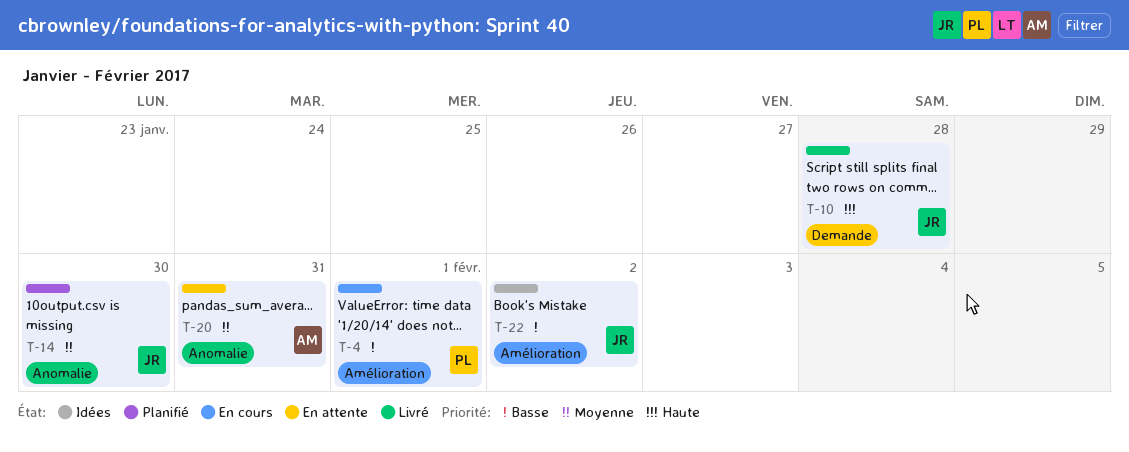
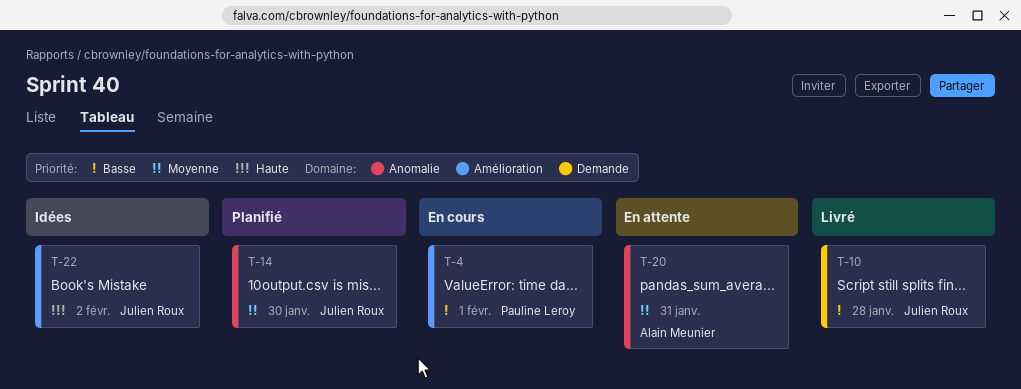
T-10, priority: Haute -> Basse
T-22, priority: Basse -> Haute

